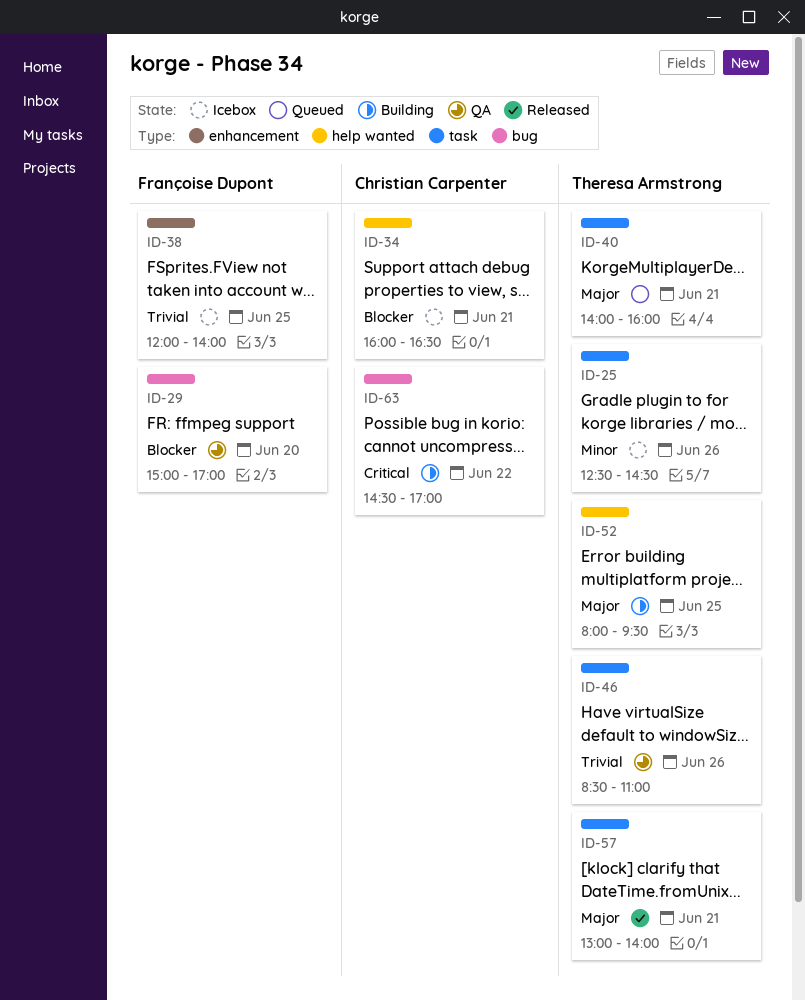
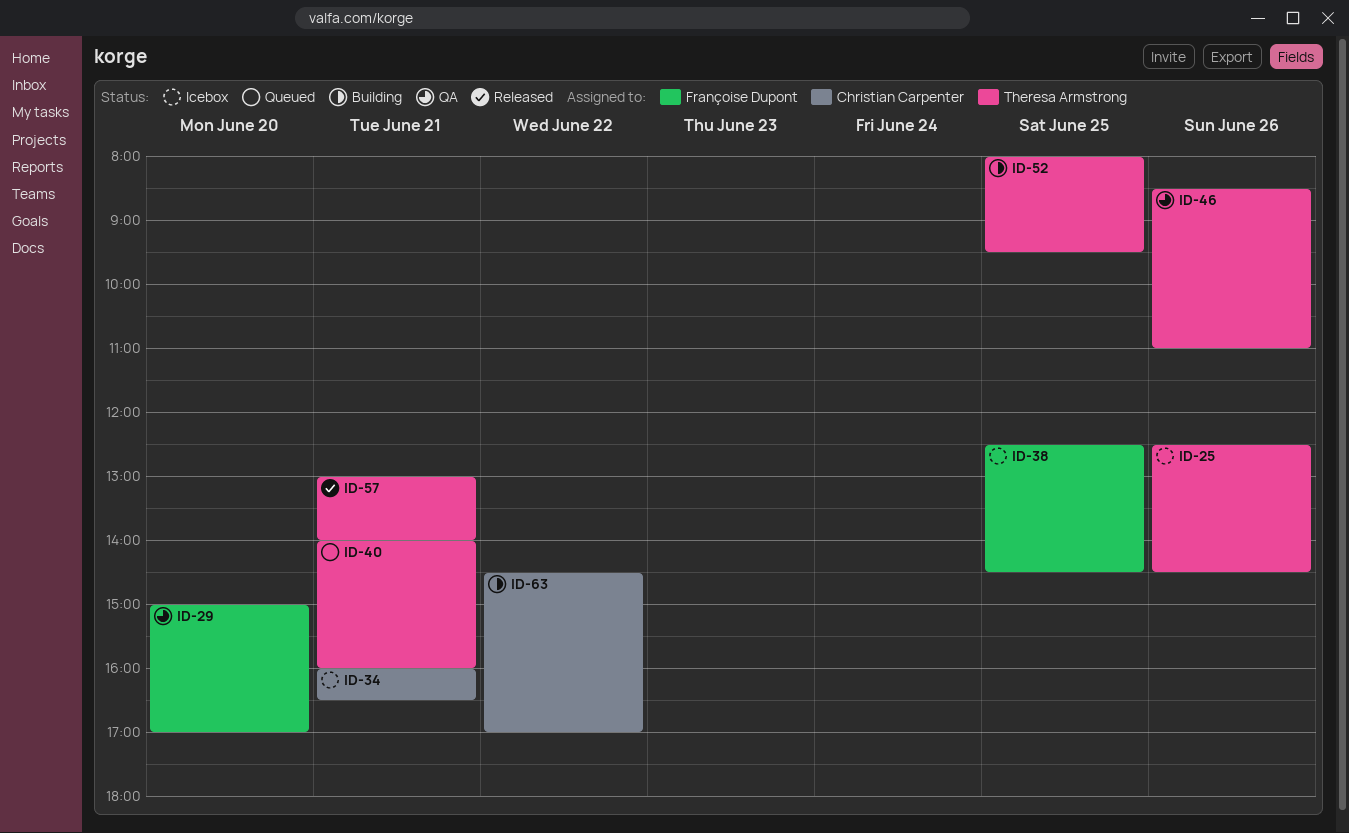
ID-38, begins: 12:00 -> 12:30
ID-38, ends: 14:00 -> 14:30

